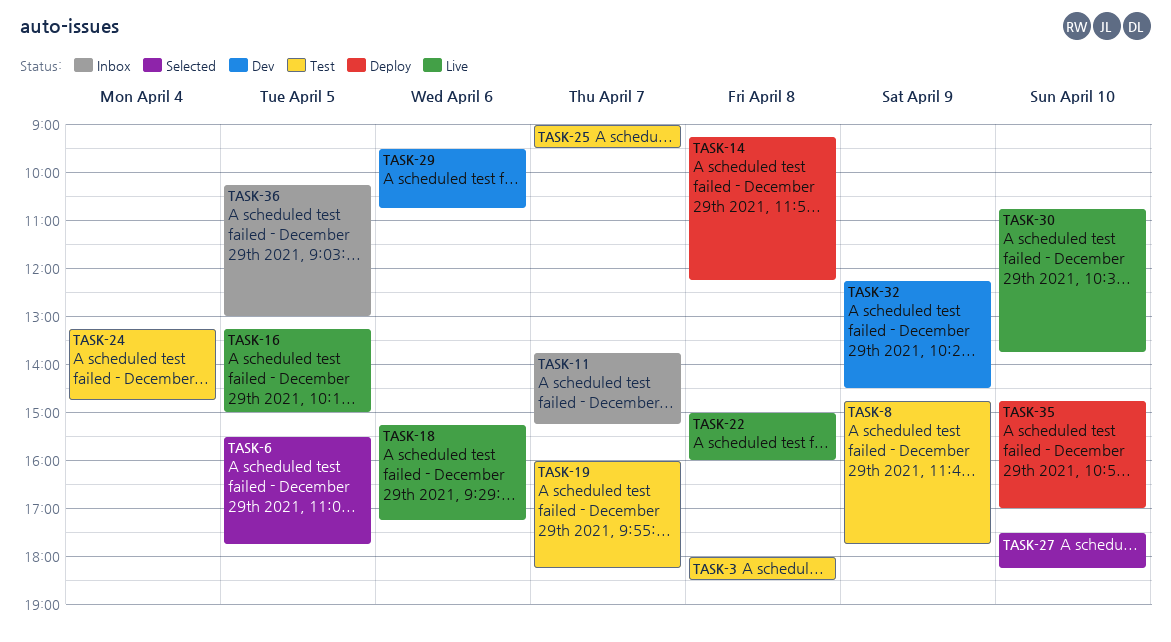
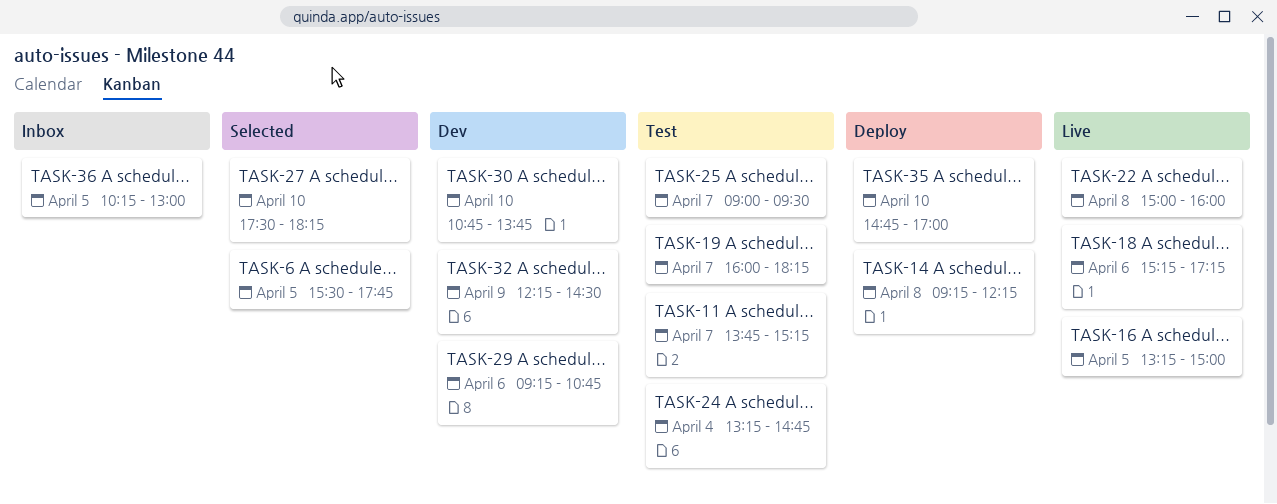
TASK-3: present -> none
TASK-8: present -> none
TASK-11, status: Inbox -> Test
TASK-29, begins: 09:30 -> 09:15
TASK-30, status: Live -> Dev

